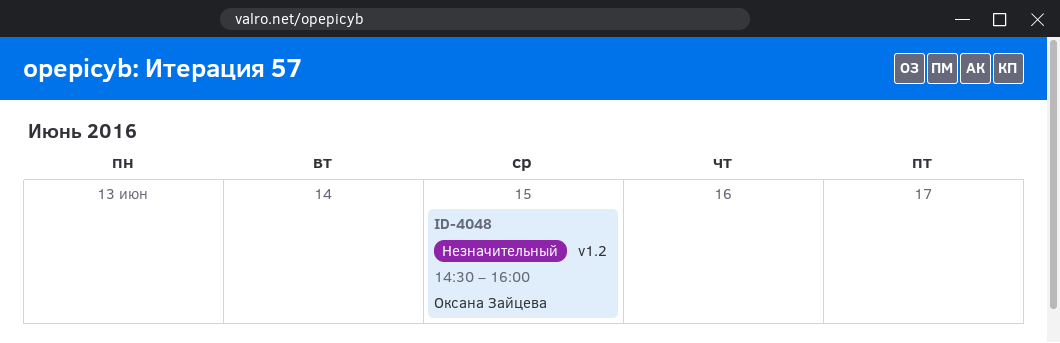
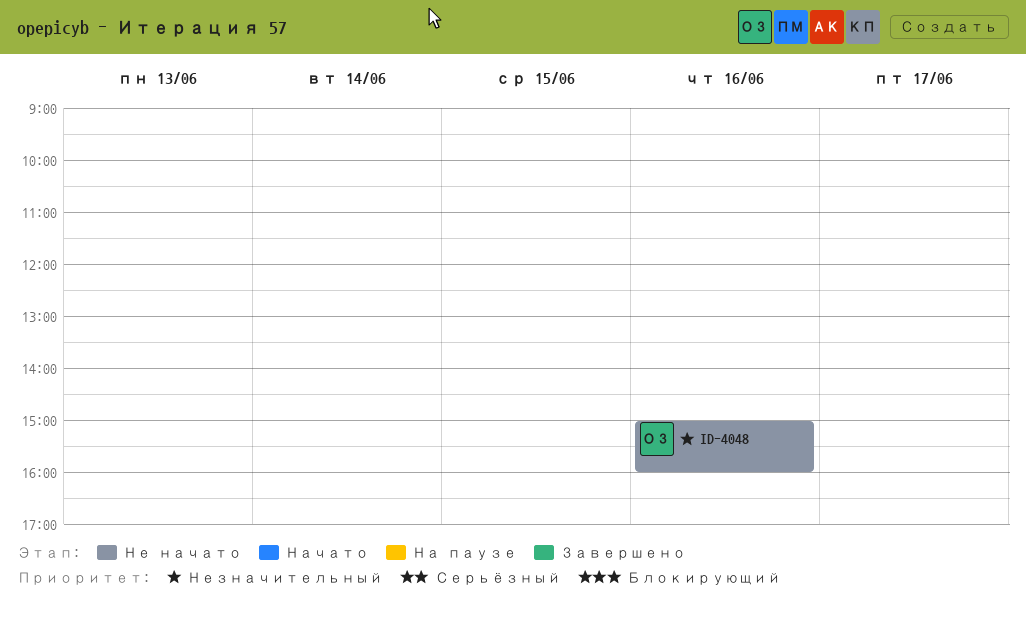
ID-4048, day: Jun 15 -> Jun 16
ID-4048, begins: 14:30 -> 15:00

